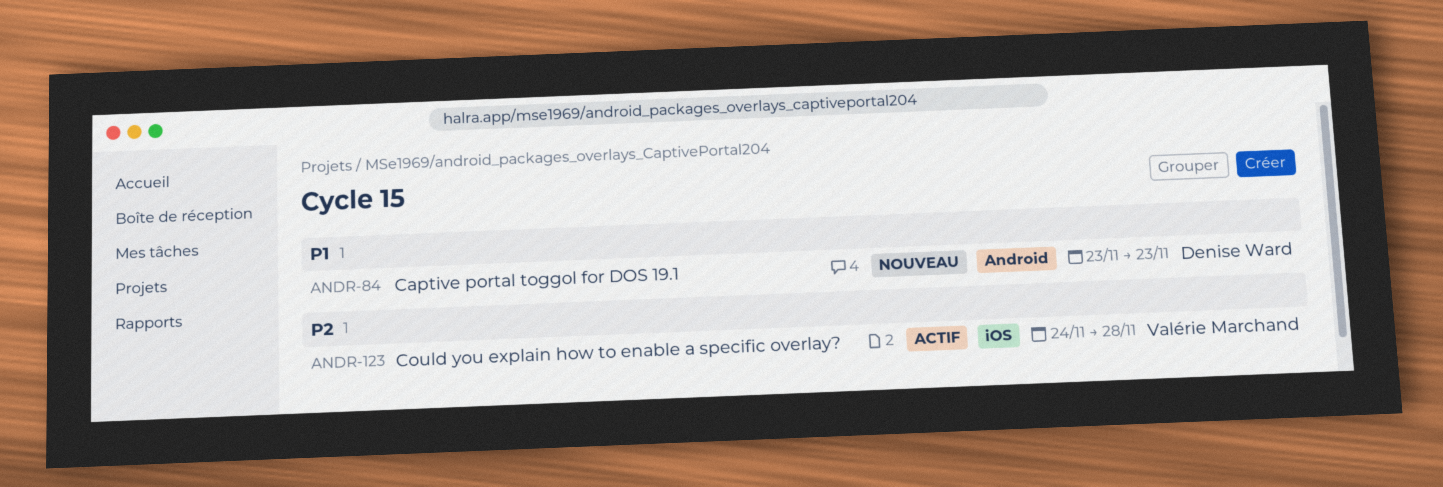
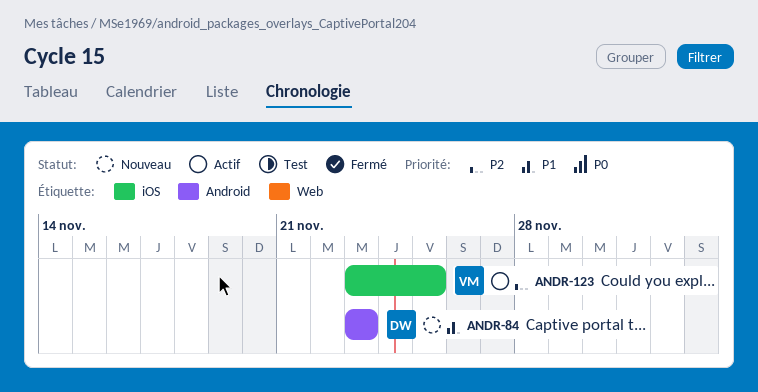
ANDR-123, start: Nov 24 -> Nov 23
ANDR-123, due: Nov 28 -> Nov 25

